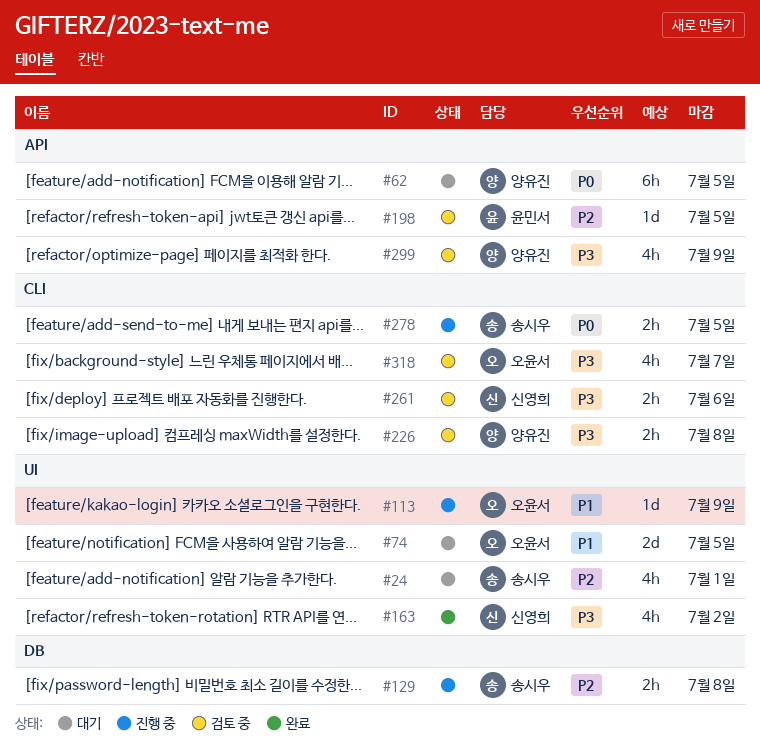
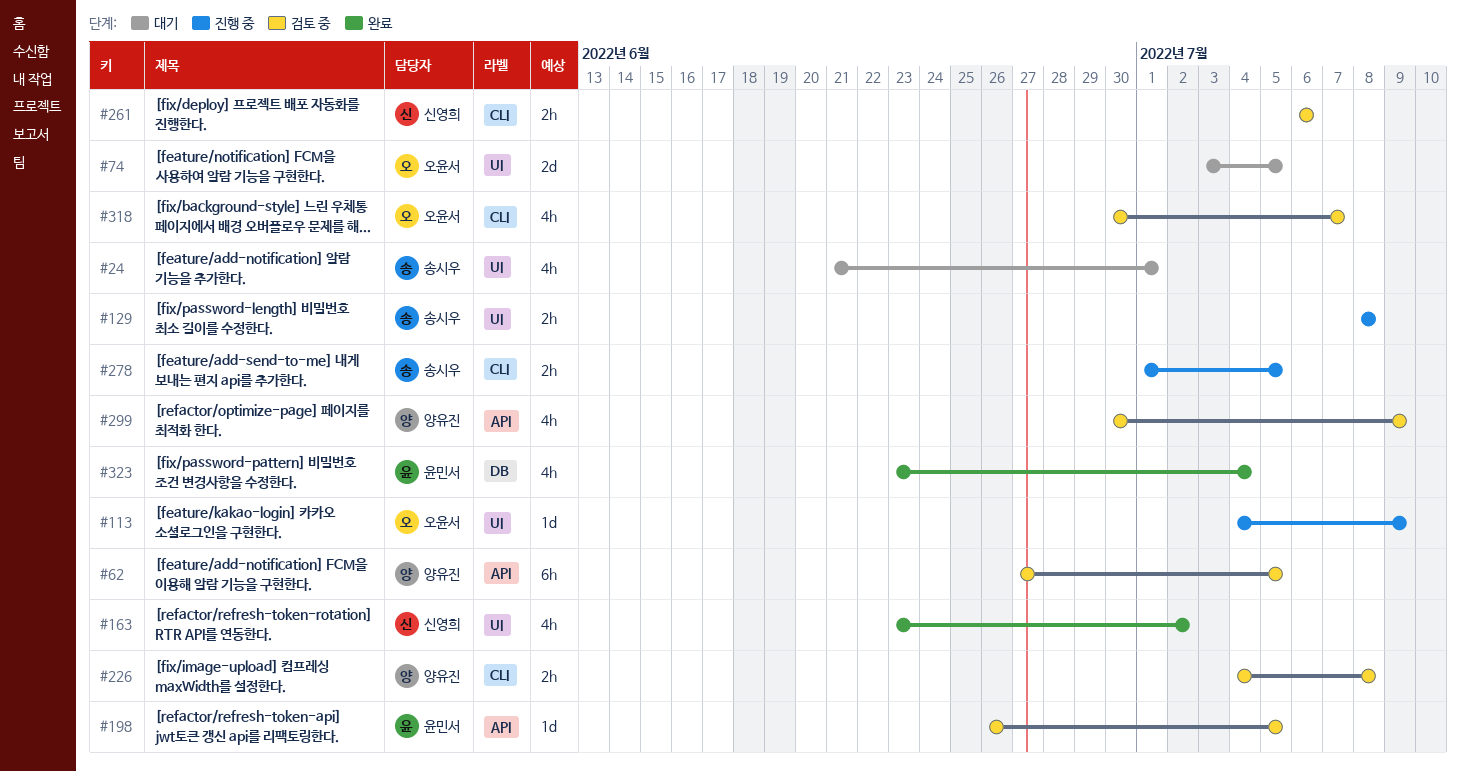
#62, status: 대기 -> 검토 중
#129, label: DB -> UI
#323: none -> present

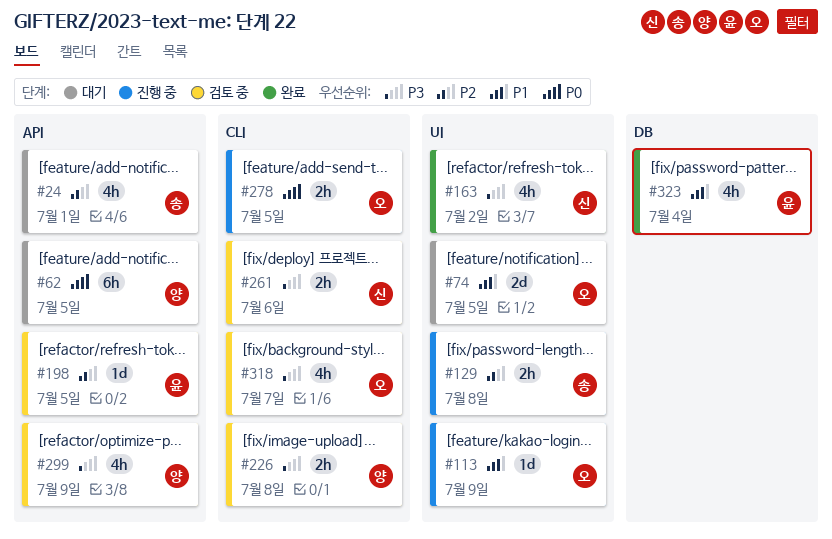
#24, label: UI -> API
#62, status: 검토 중 -> 대기
#278, owner: 송시우 -> 오윤서

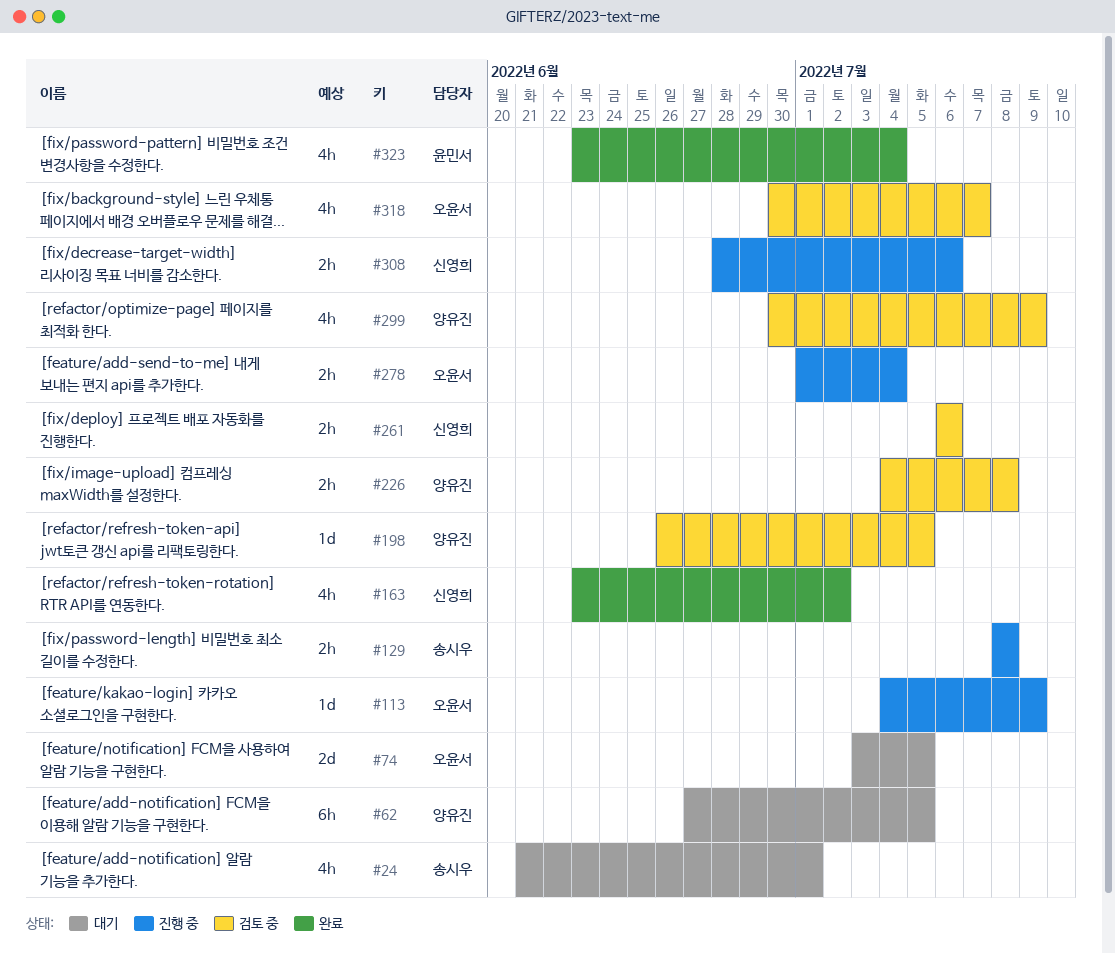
#198, owner: 윤민서 -> 양유진
#278, due: Jul 5 -> Jul 4
#308: none -> present

